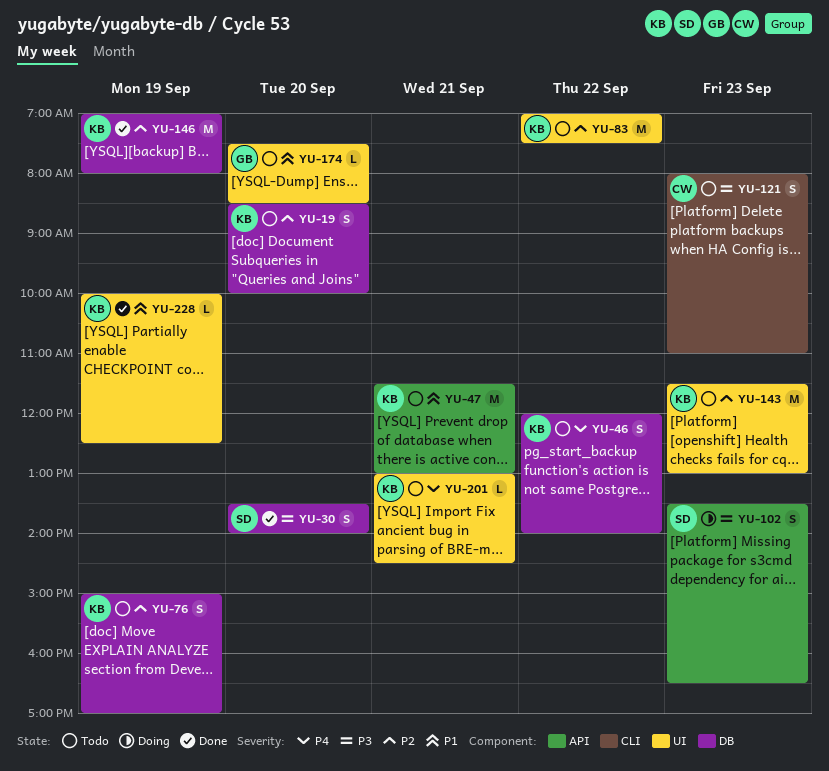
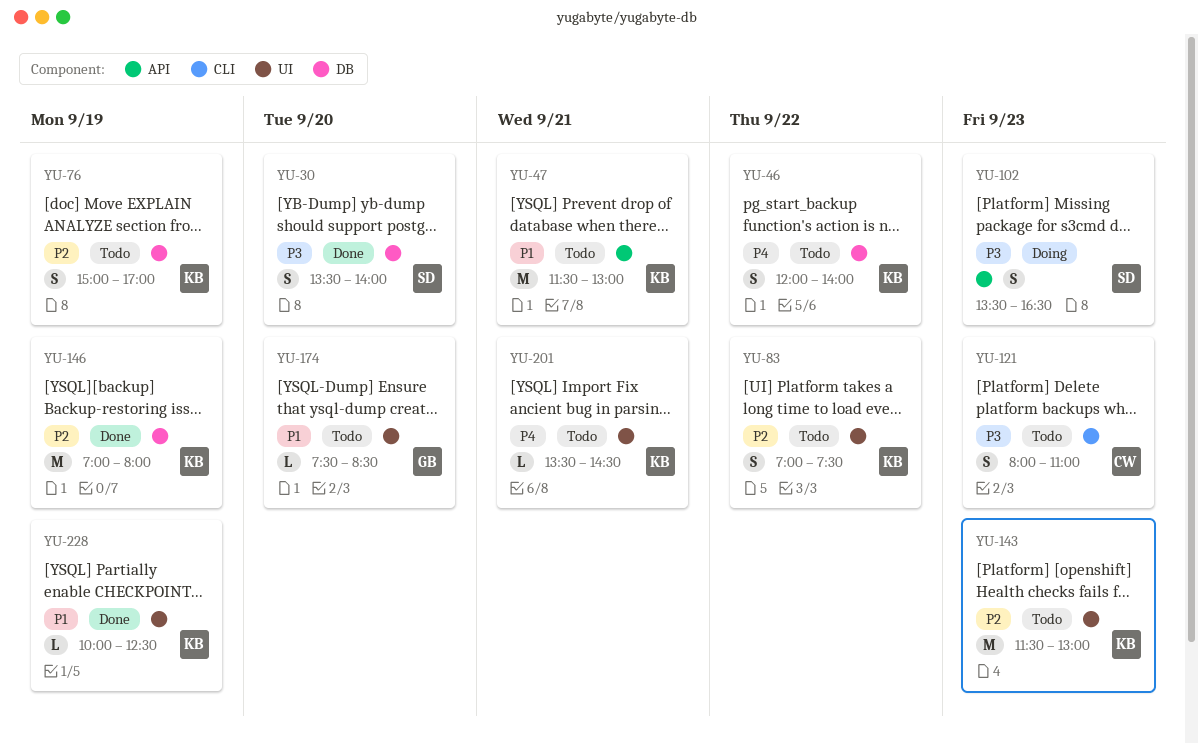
YU-19: present -> none
YU-83, estimate: M -> S
YU-201, begins: 13:00 -> 13:30

